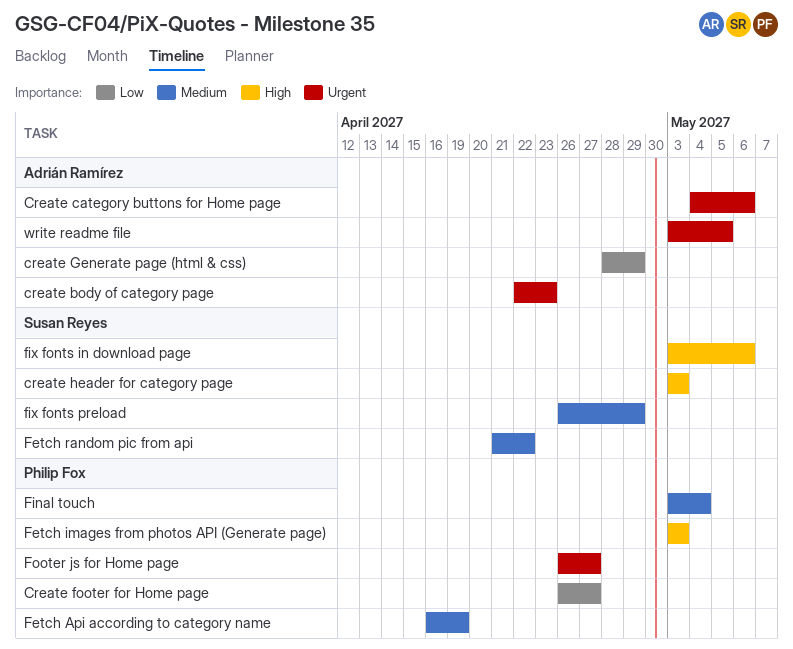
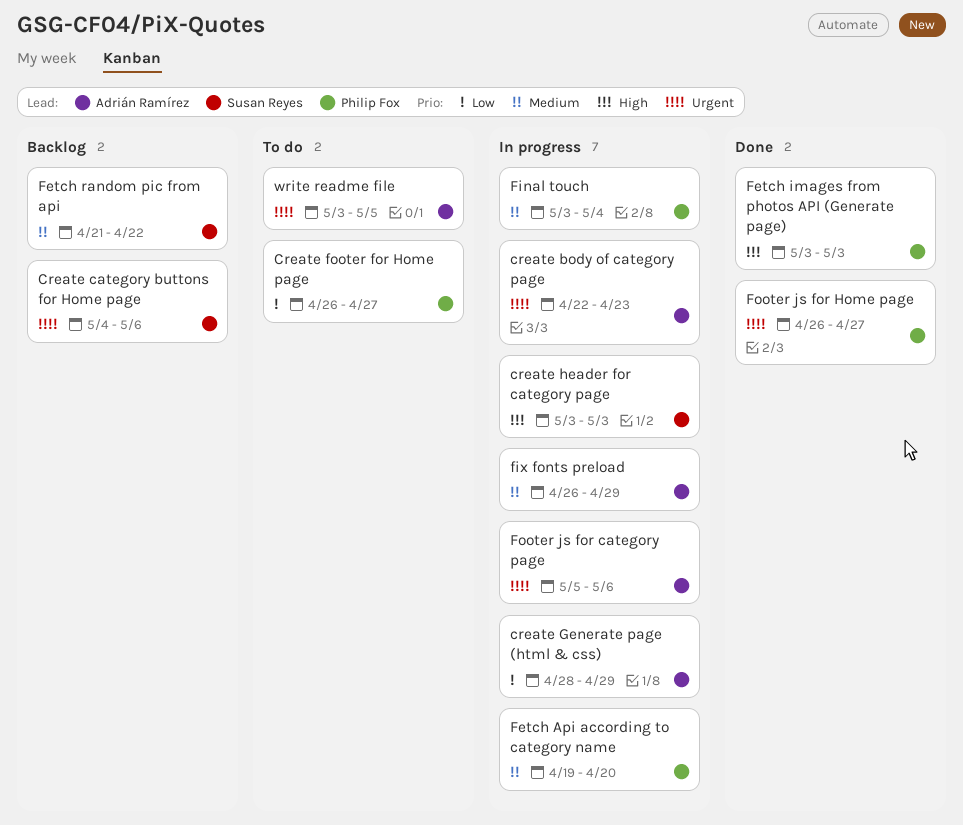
Create category buttons for Home page, owner: Adrián Ramírez -> Susan Reyes
Fetch Api according to category name, start: Apr 16 -> Apr 19
Fetch Api according to category name, due: Apr 19 -> Apr 20
fix fonts in download page: present -> none
fix fonts preload, owner: Susan Reyes -> Adrián Ramírez
Footer js for category page: none -> present

